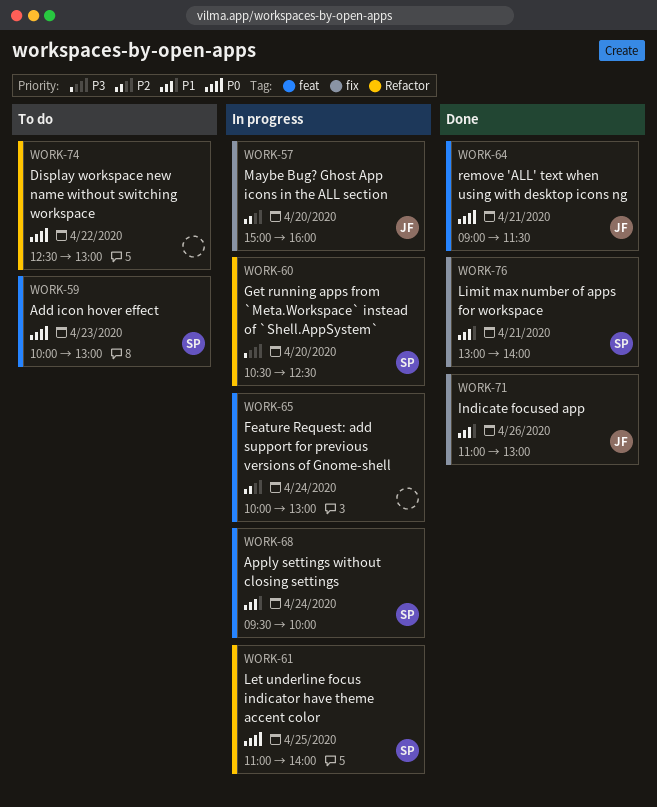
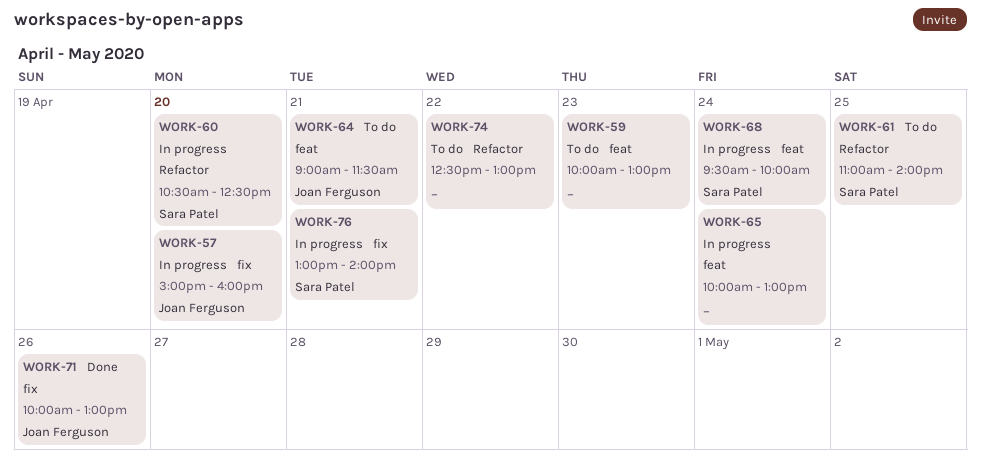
WORK-59, owner: Sara Patel -> none
WORK-61, status: In progress -> To do
WORK-64, status: Done -> To do
WORK-71, begins: 11:00 -> 10:00
WORK-76, status: Done -> In progress

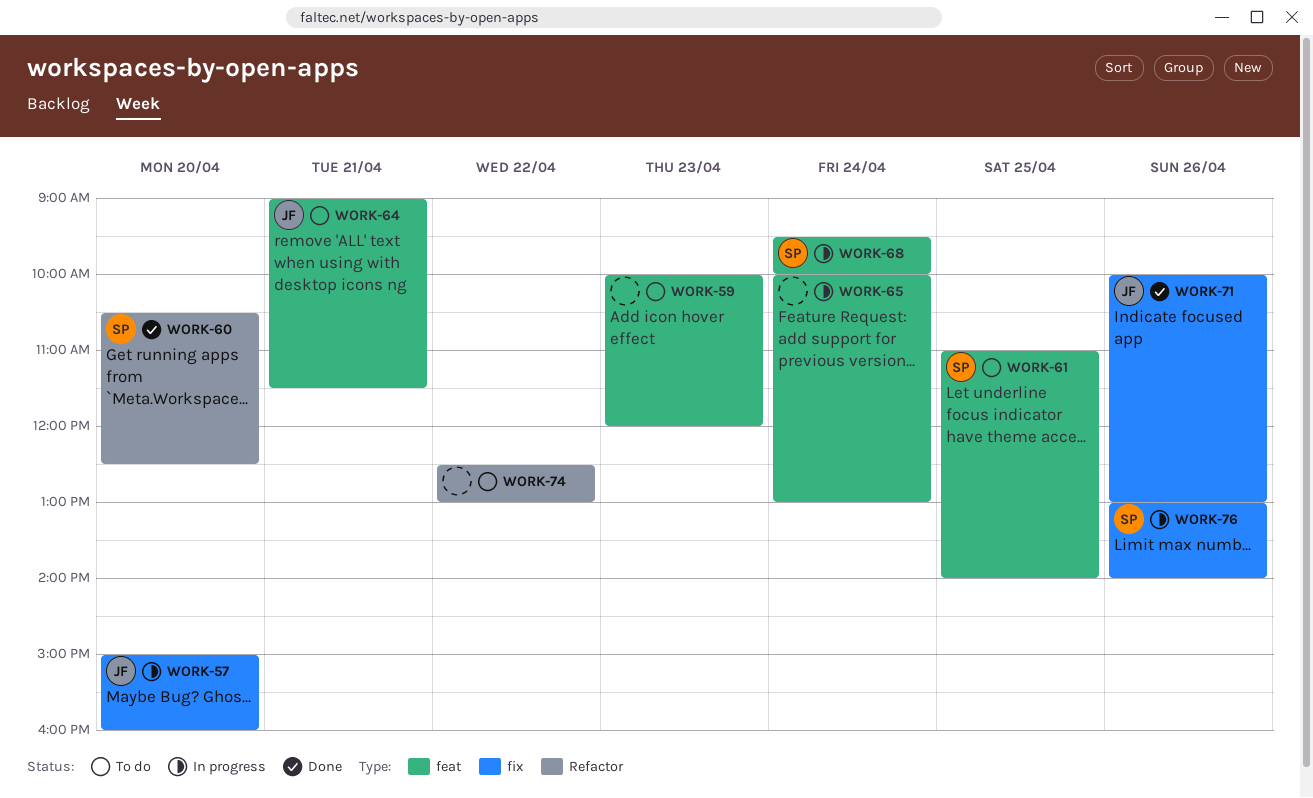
WORK-59, ends: 13:00 -> 12:00
WORK-60, status: In progress -> Done
WORK-61, label: Refactor -> feat
WORK-76, day: Apr 21 -> Apr 26

